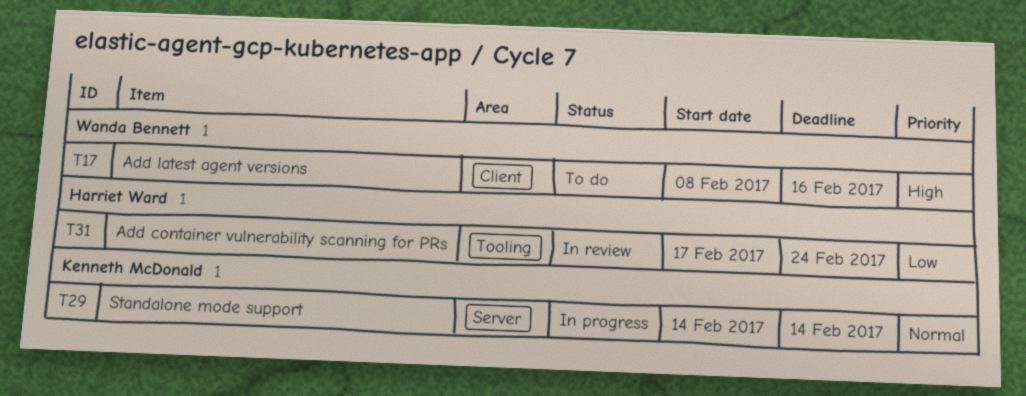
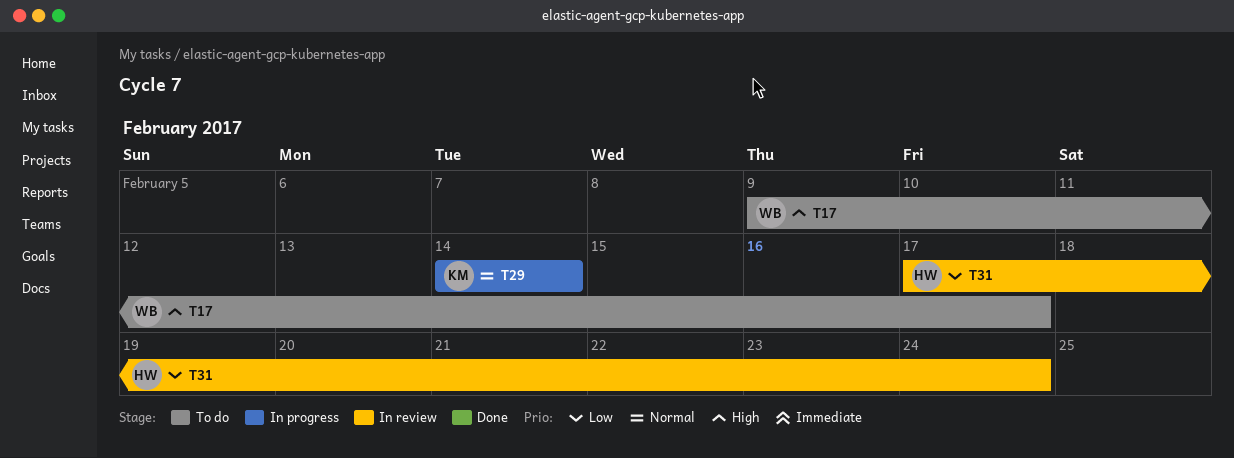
T17, start: Feb 8 -> Feb 9
T17, due: Feb 16 -> Feb 17

